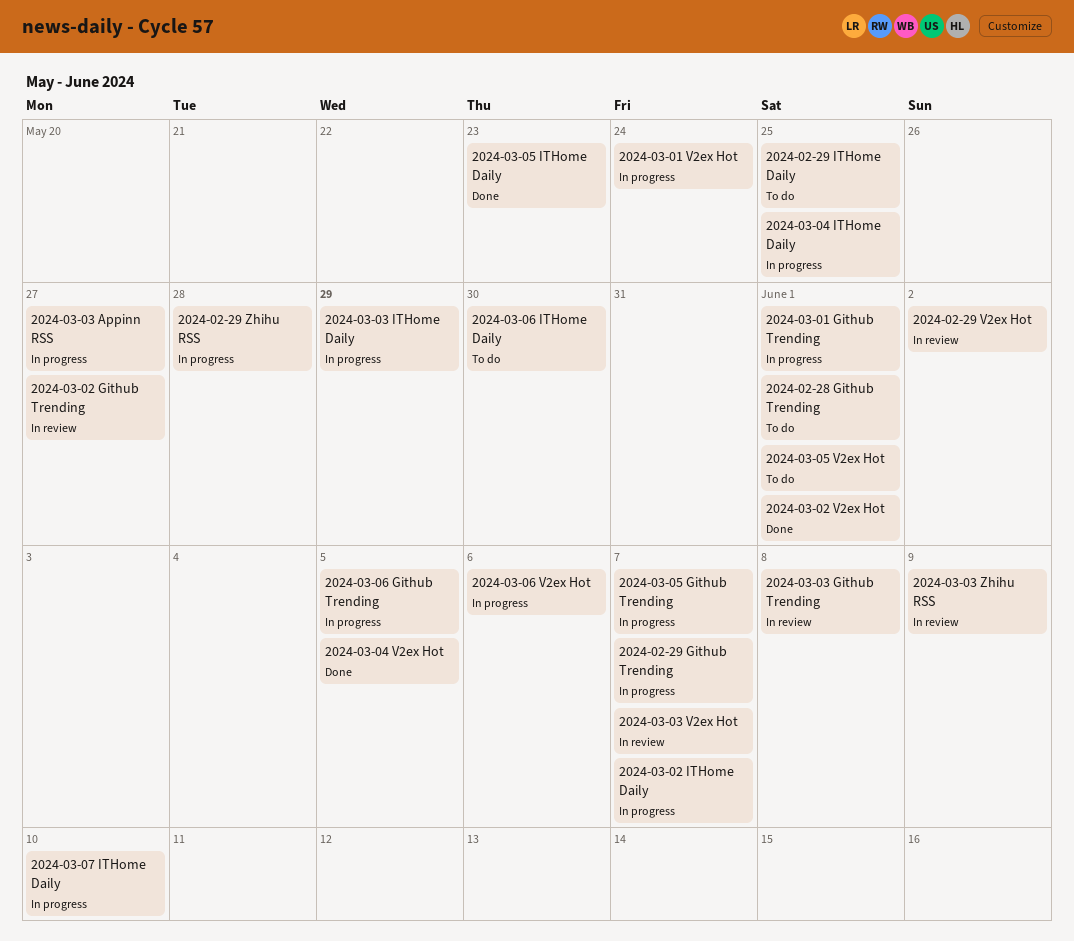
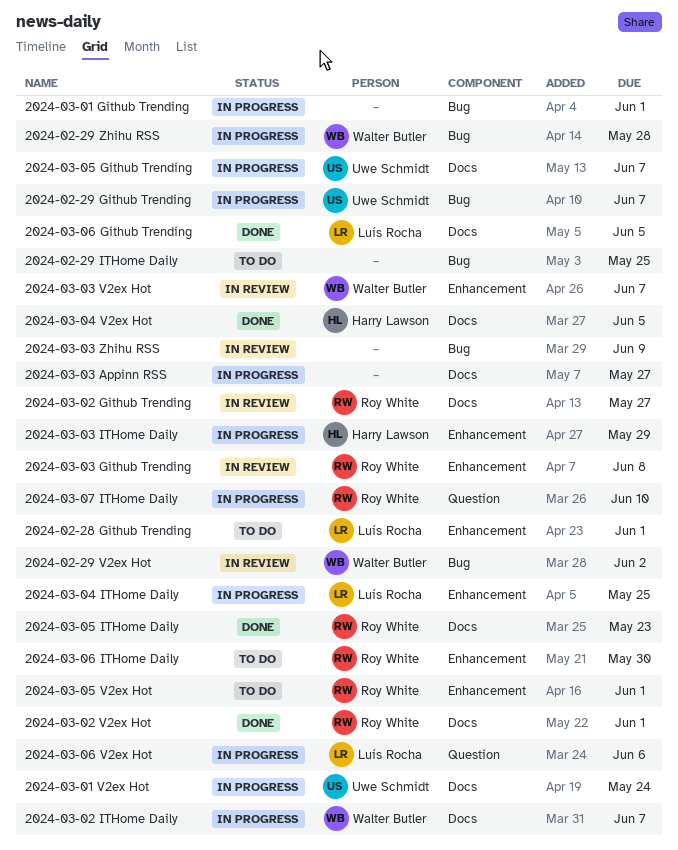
2024-03-06 Github Trending, status: In progress -> Done

